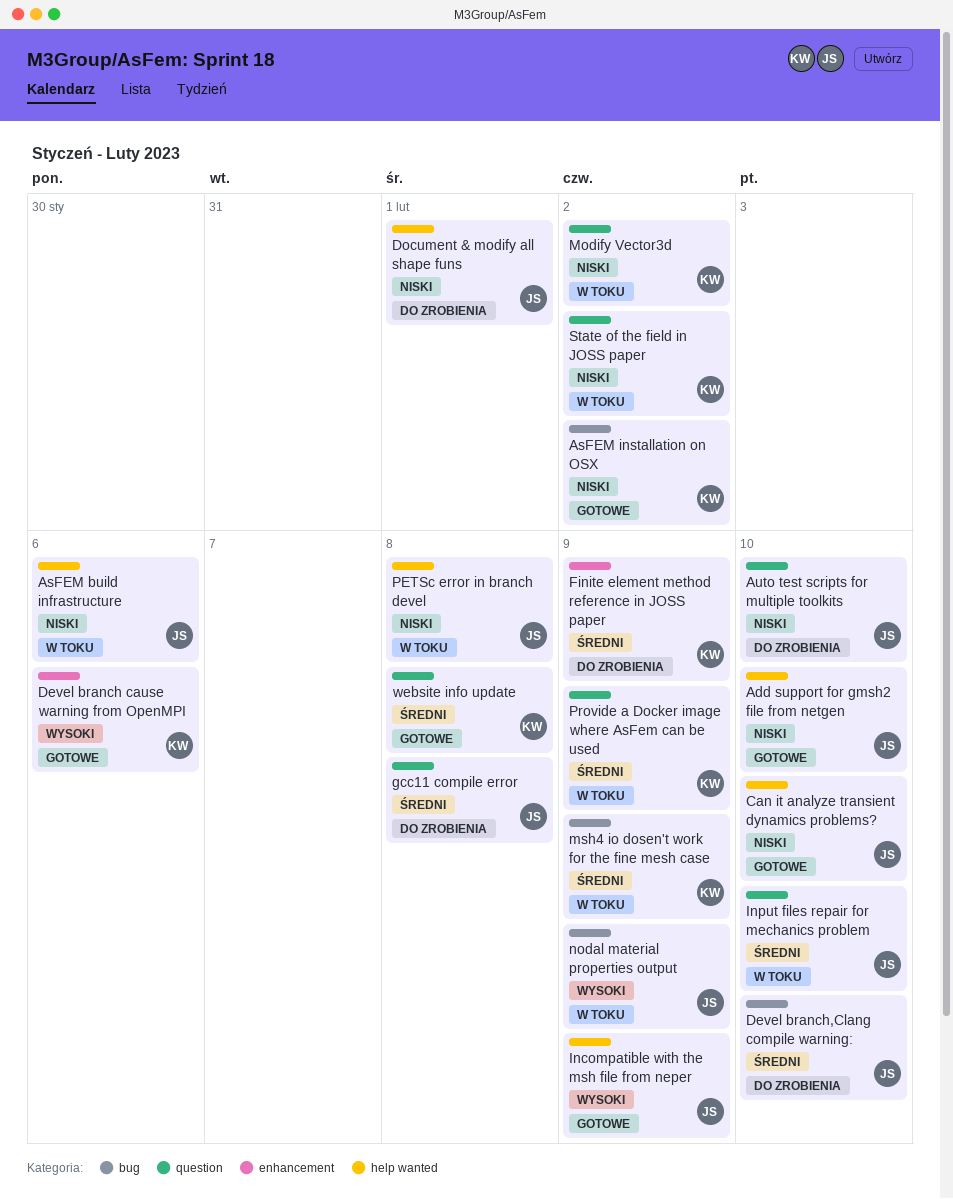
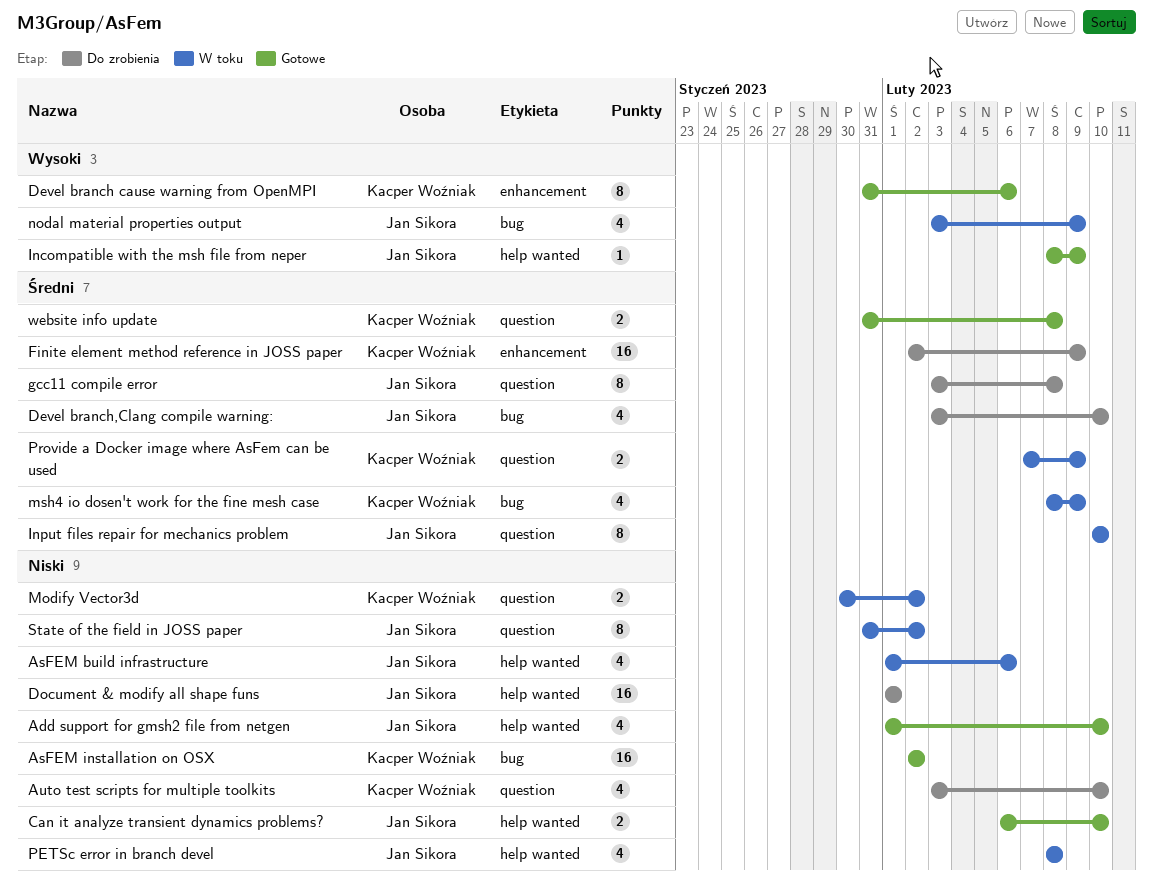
Auto test scripts for multiple toolkits, owner: Jan Sikora -> Kacper Woźniak
State of the field in JOSS paper, owner: Kacper Woźniak -> Jan Sikora

